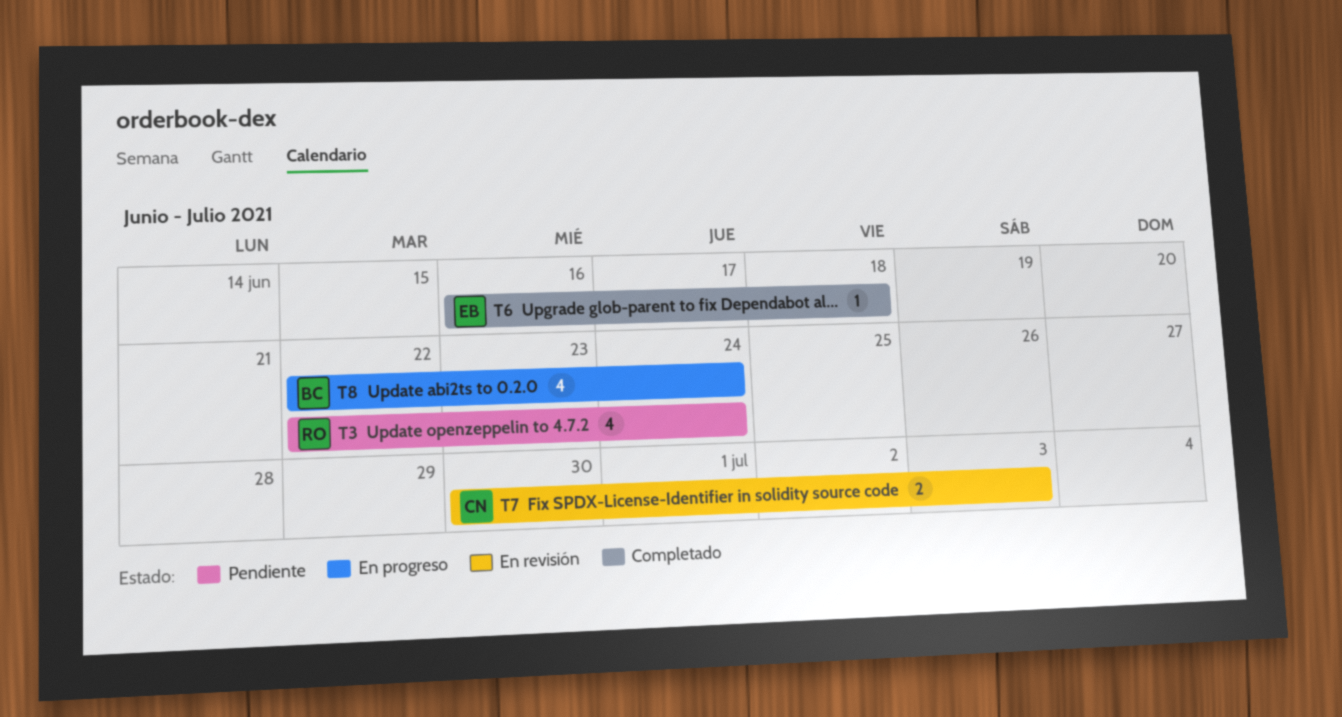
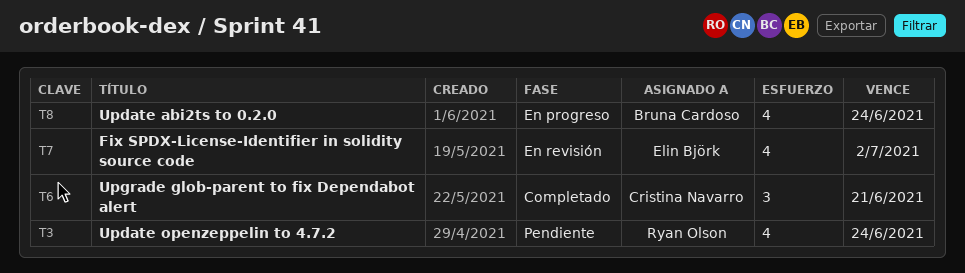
T6, owner: Elin Björk -> Cristina Navarro
T6, estimate: 1 -> 3
T6, due: Jun 18 -> Jun 21
T7, owner: Cristina Navarro -> Elin Björk
T7, estimate: 2 -> 4
T7, due: Jul 3 -> Jul 2

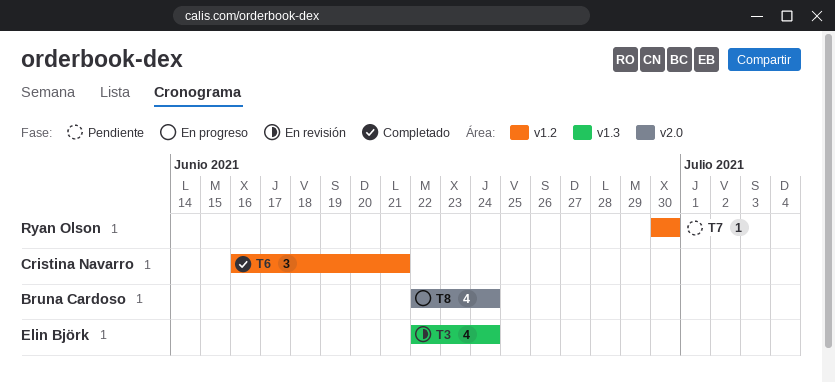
T3, status: Pendiente -> En revisión
T3, owner: Ryan Olson -> Elin Björk
T7, status: En revisión -> Pendiente
T7, owner: Elin Björk -> Ryan Olson
T7, estimate: 4 -> 1
T7, due: Jul 2 -> Jun 30

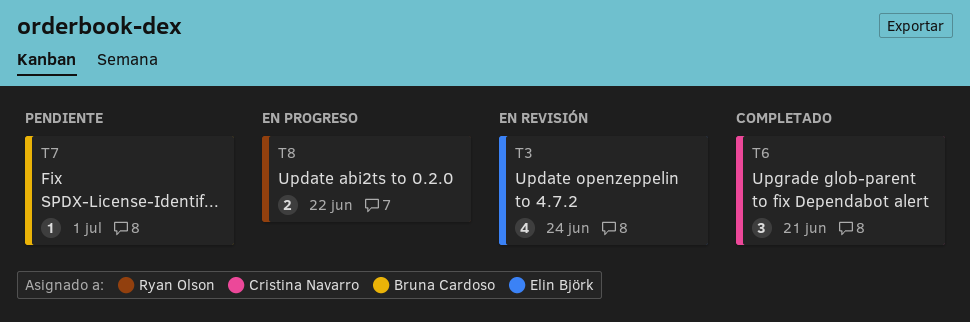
T7, owner: Ryan Olson -> Bruna Cardoso
T7, due: Jun 30 -> Jul 1
T8, owner: Bruna Cardoso -> Ryan Olson
T8, estimate: 4 -> 2
T8, due: Jun 24 -> Jun 22

